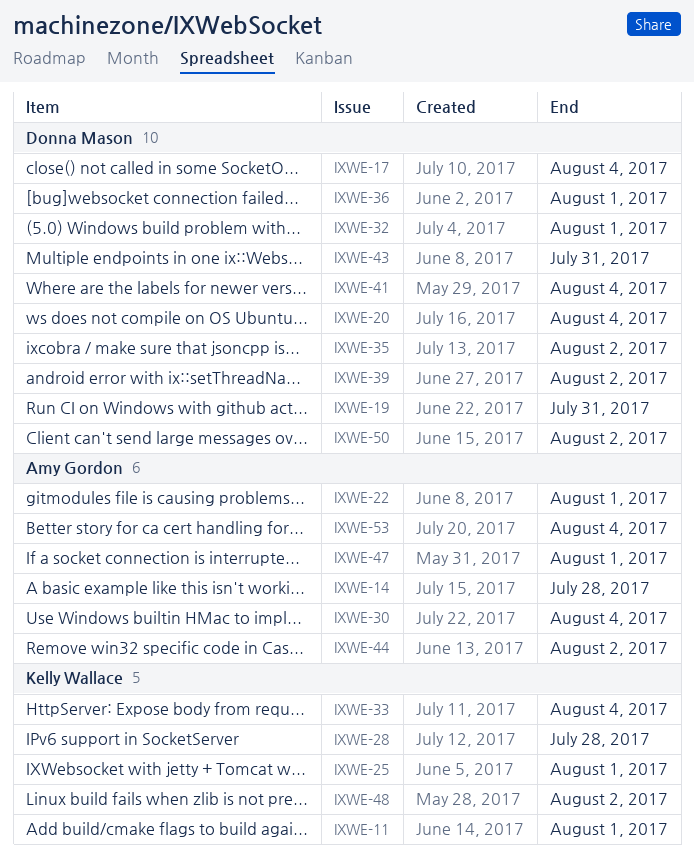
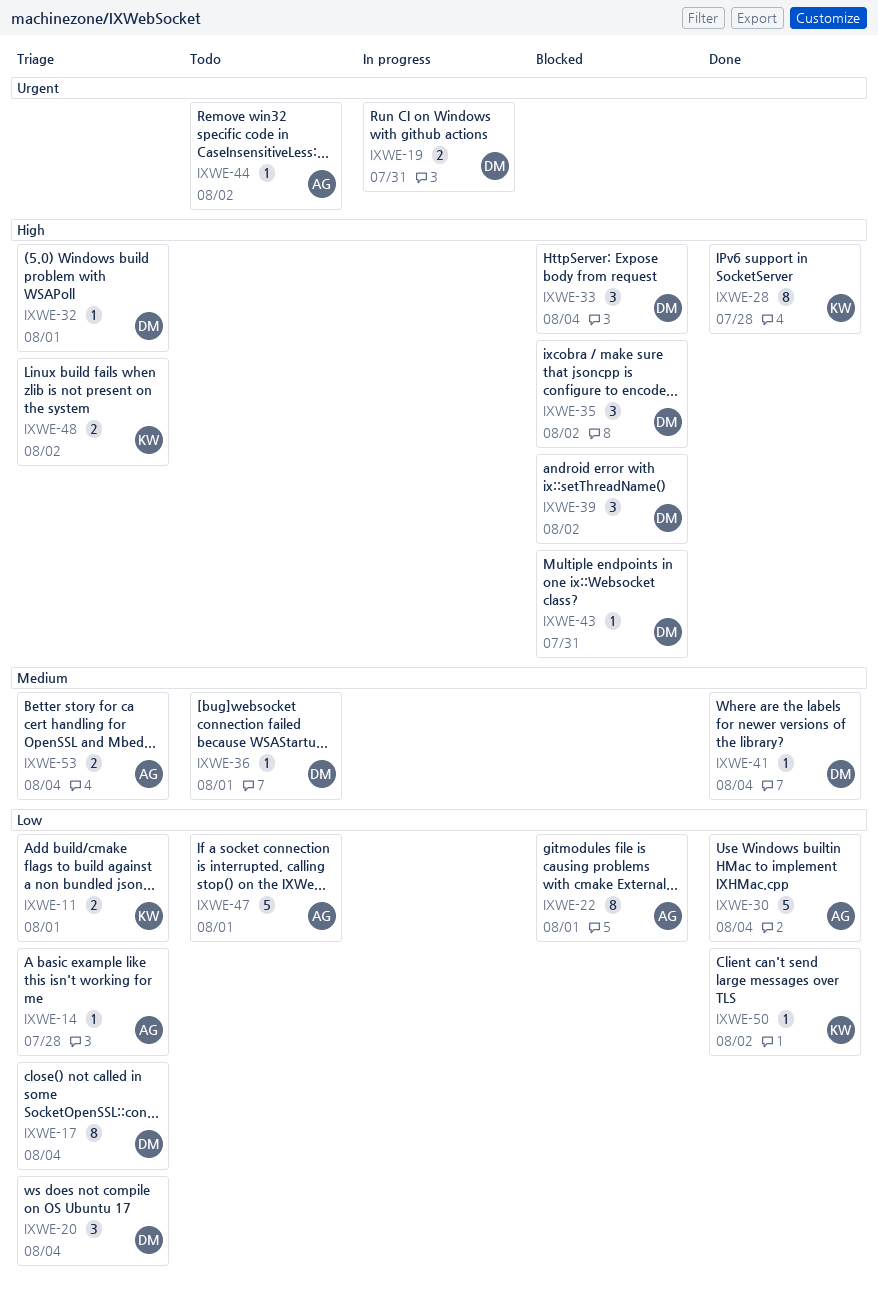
IXWE-25: present -> none
IXWE-33, owner: Kelly Wallace -> Donna Mason
IXWE-50, owner: Donna Mason -> Kelly Wallace

